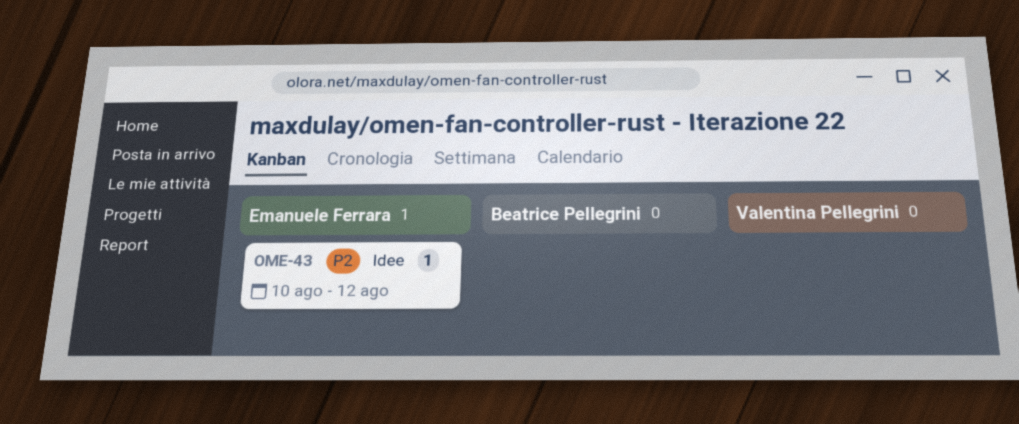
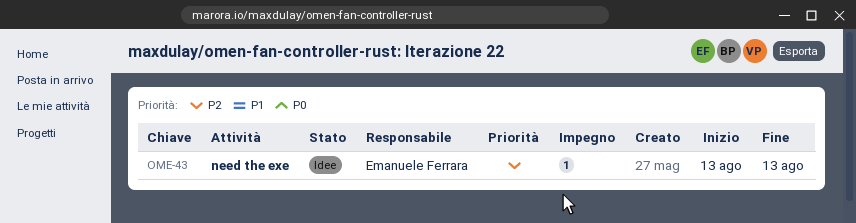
OME-43, start: Aug 10 -> Aug 13
OME-43, due: Aug 12 -> Aug 13

